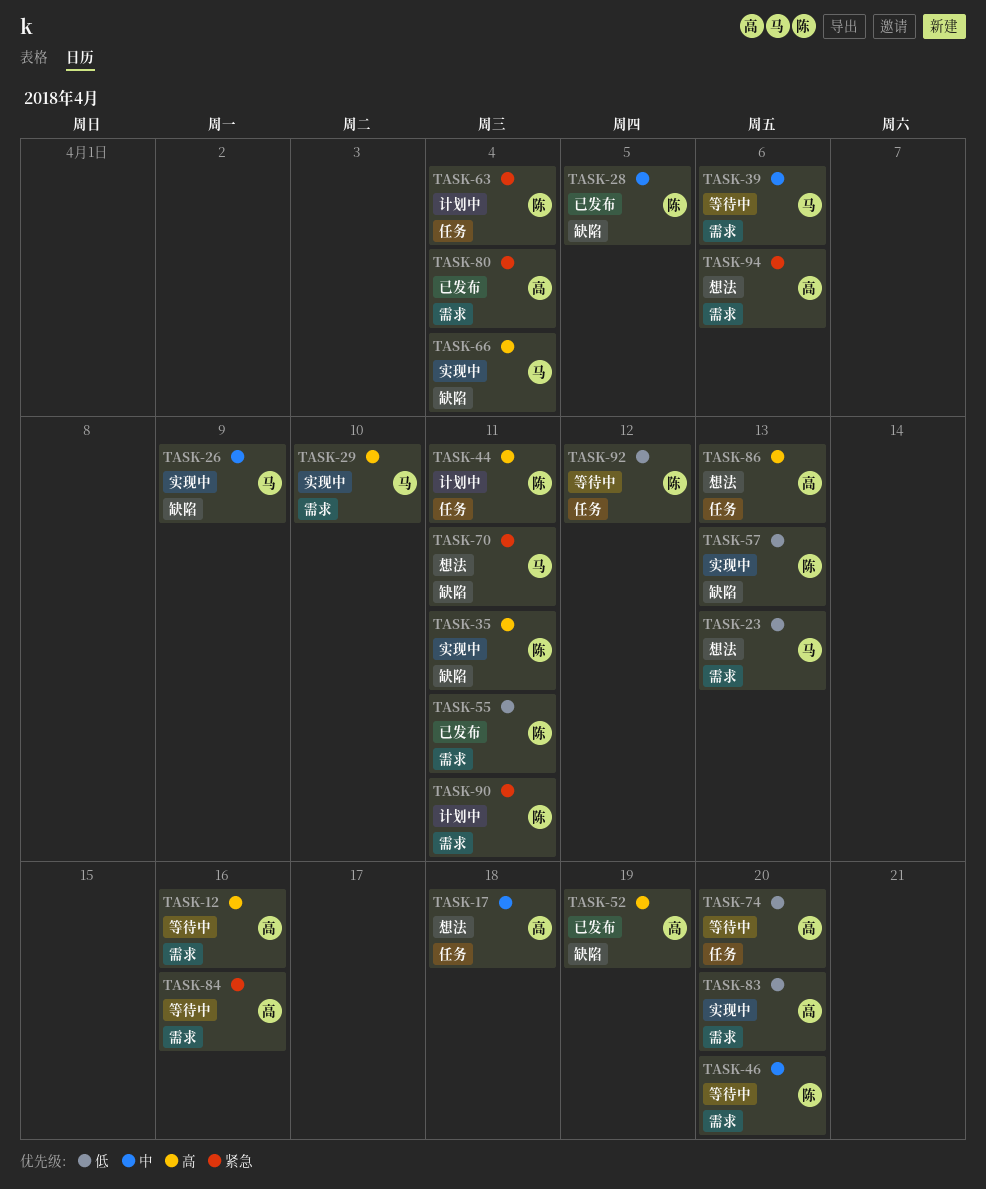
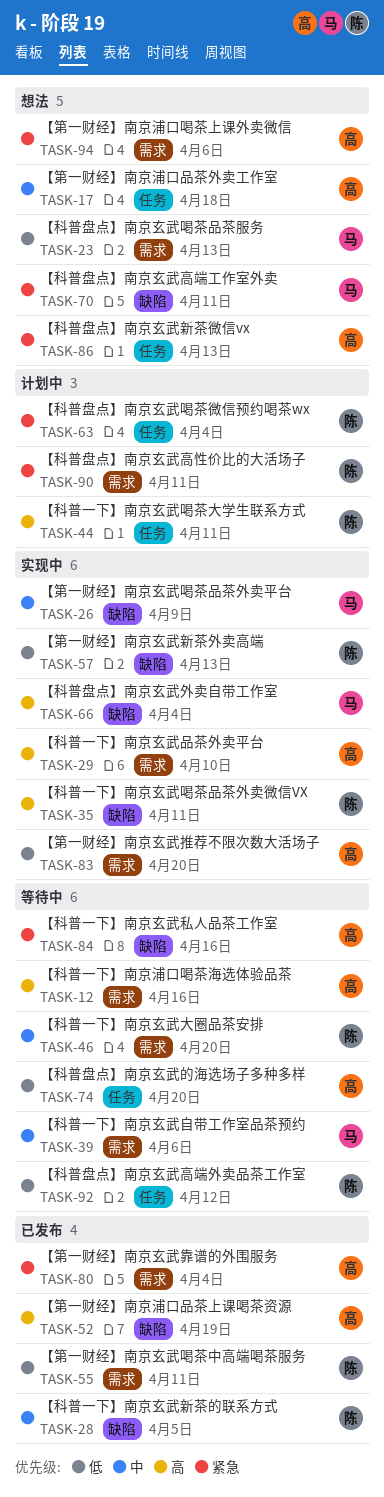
TASK-29, owner: 马 -> 高
TASK-84, label: 需求 -> 缺陷
TASK-86, priority: 高 -> 紧急

